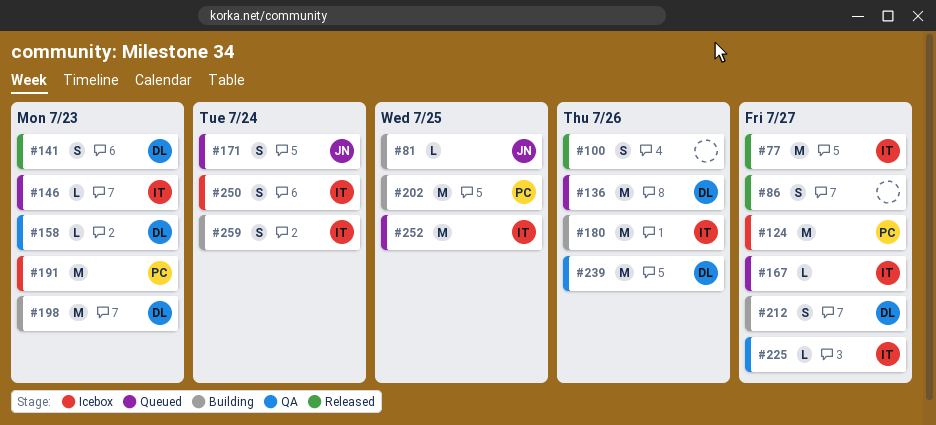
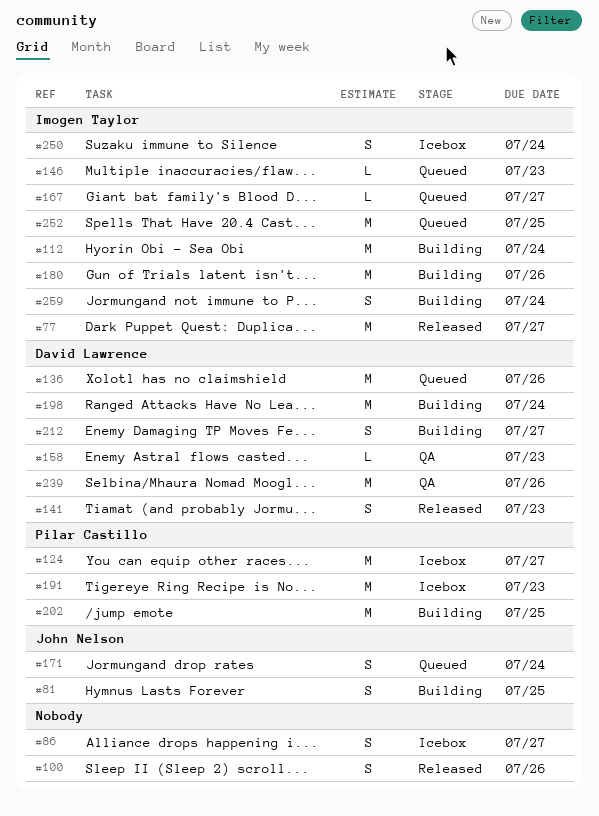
#81, estimate: L -> S
#86, status: Released -> Icebox
#112: none -> present
#198, due: Jul 23 -> Jul 24
#225: present -> none

